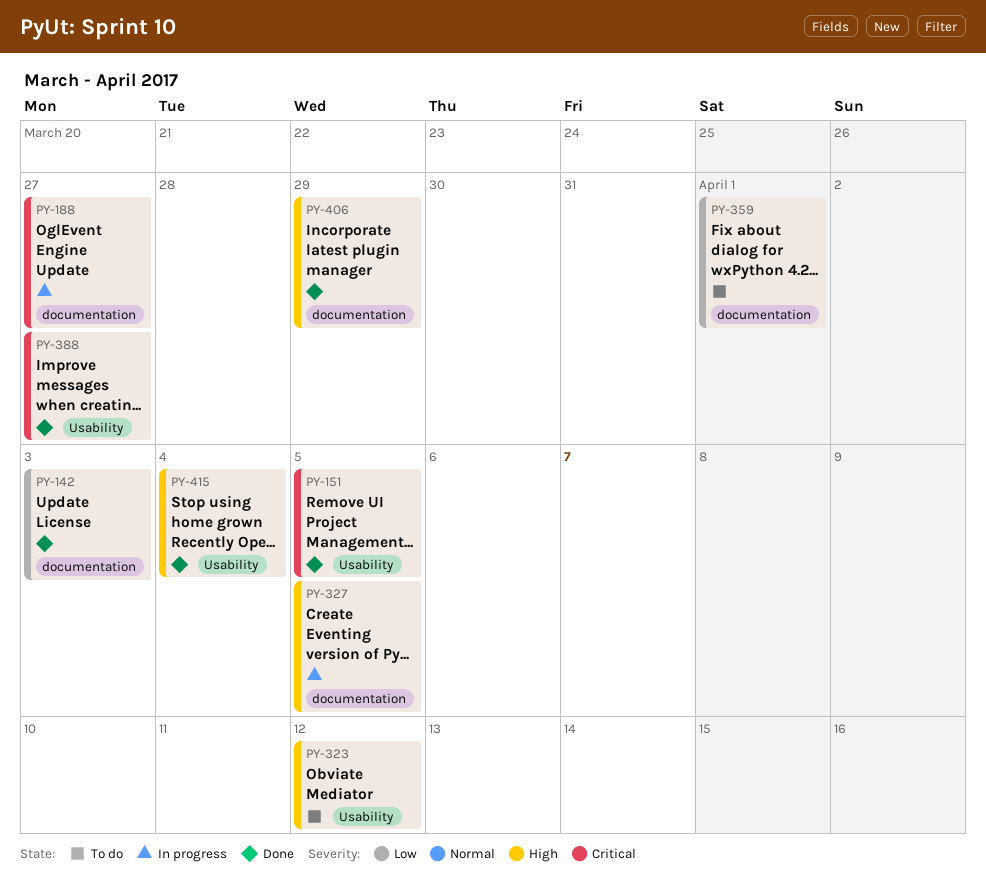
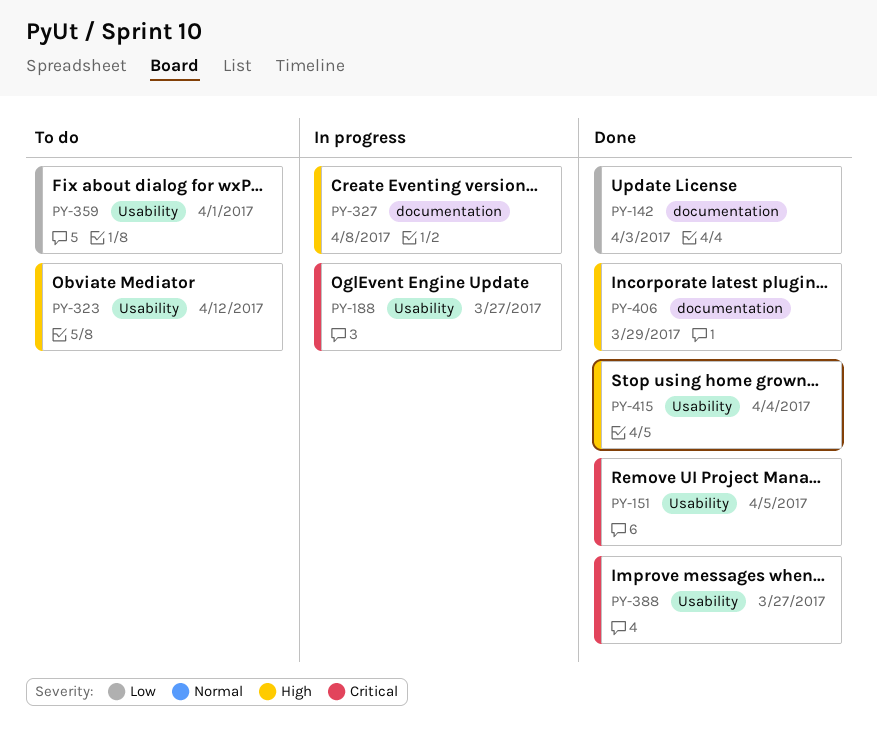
PY-188, label: documentation -> Usability
PY-327, due: Apr 5 -> Apr 8
PY-359, label: documentation -> Usability

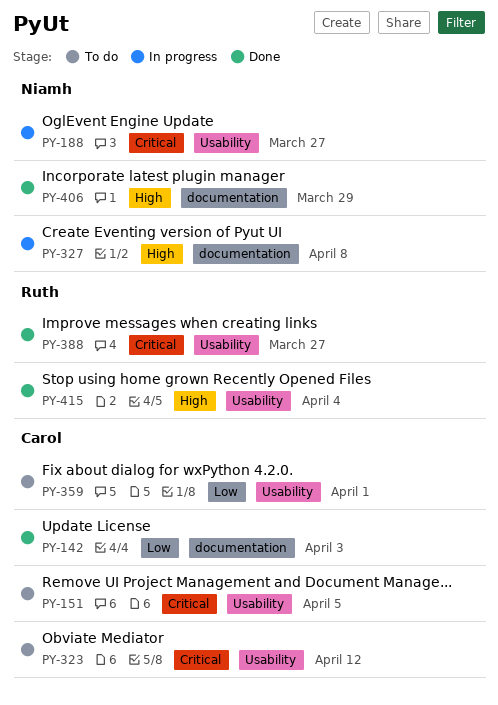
PY-151, status: Done -> To do
PY-323, priority: High -> Critical

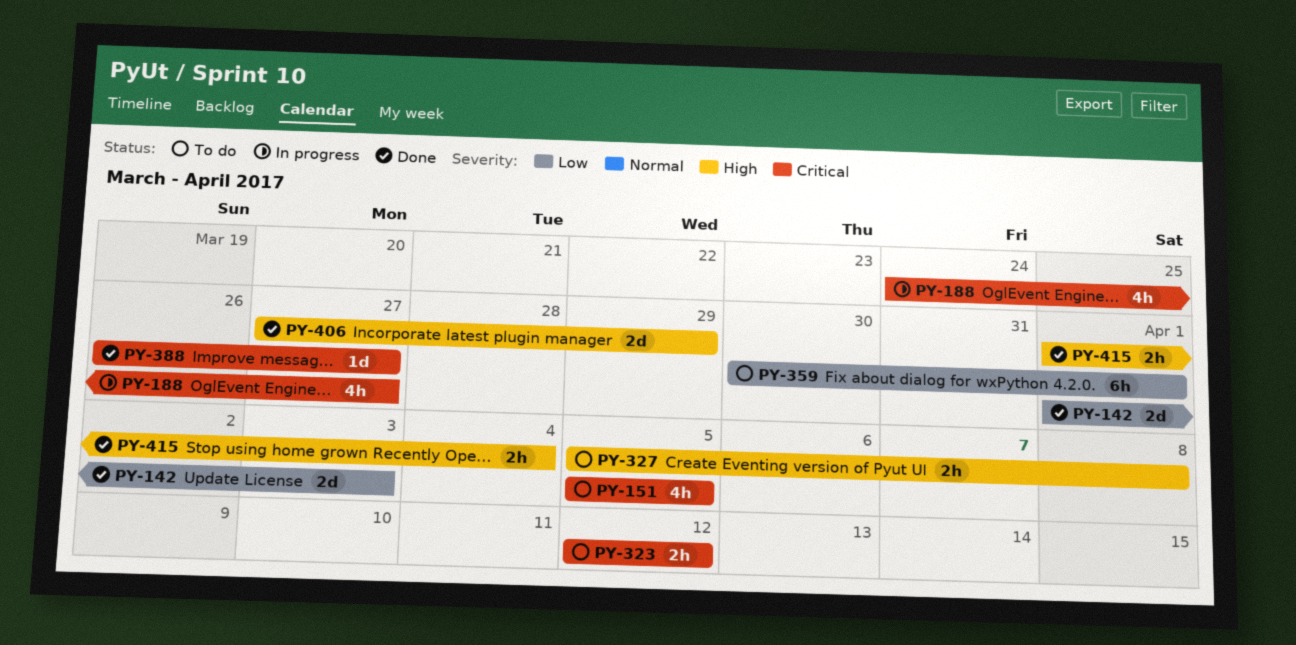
PY-327, status: In progress -> To do

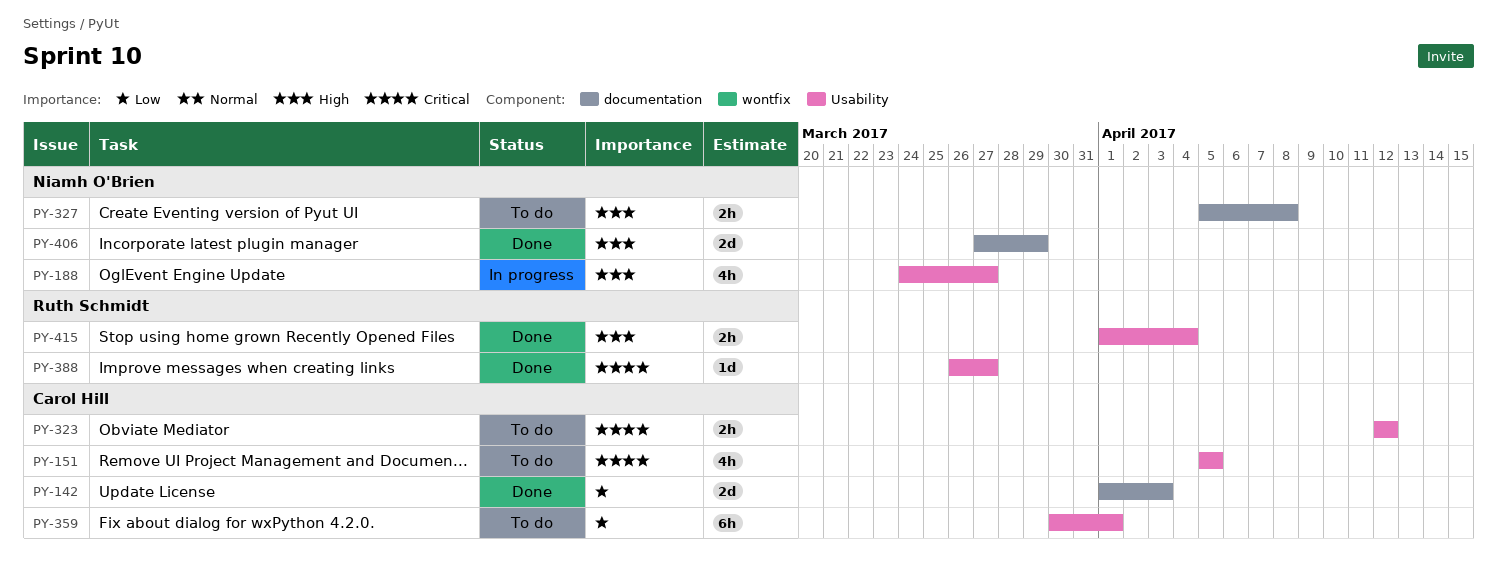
PY-188, priority: Critical -> High

